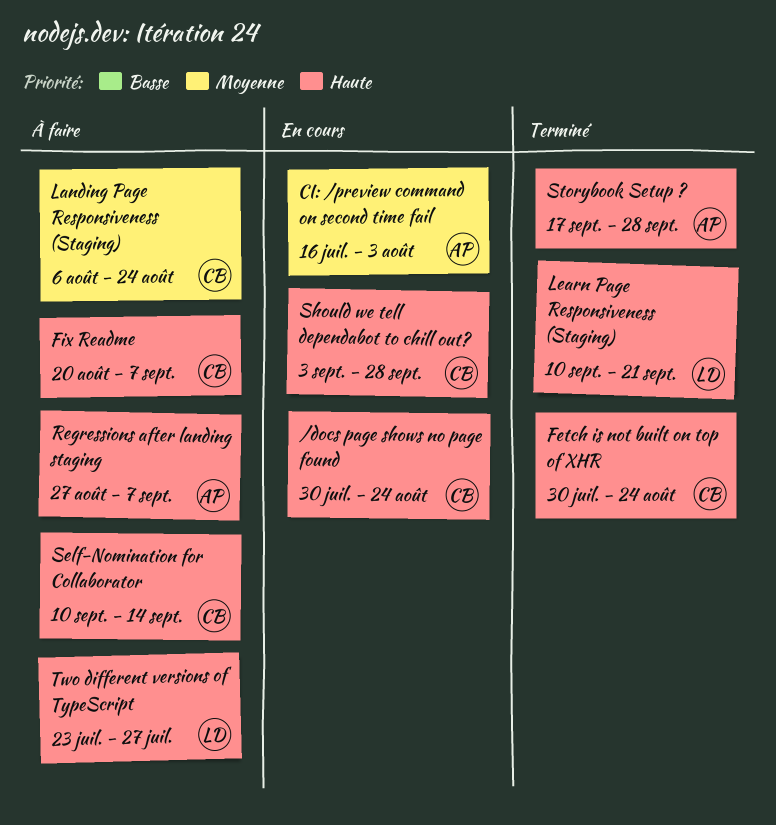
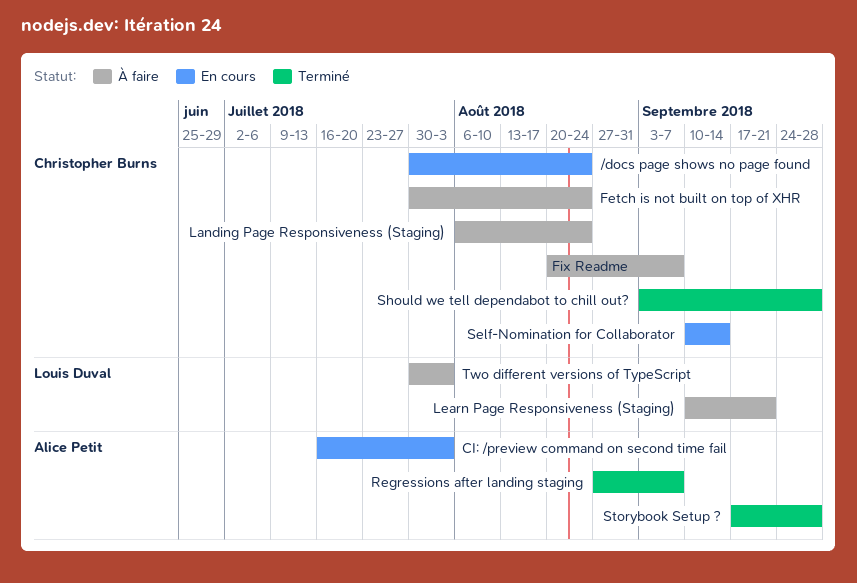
Fetch is not built on top of XHR, status: Terminé -> À faire
Learn Page Responsiveness (Staging), status: Terminé -> À faire
Regressions after landing staging, status: À faire -> Terminé
Self-Nomination for Collaborator, status: À faire -> En cours
Should we tell dependabot to chill out?, status: En cours -> Terminé
Two different versions of TypeScript, start: Jul 23 -> Jul 30
Two different versions of TypeScript, due: Jul 27 -> Aug 3

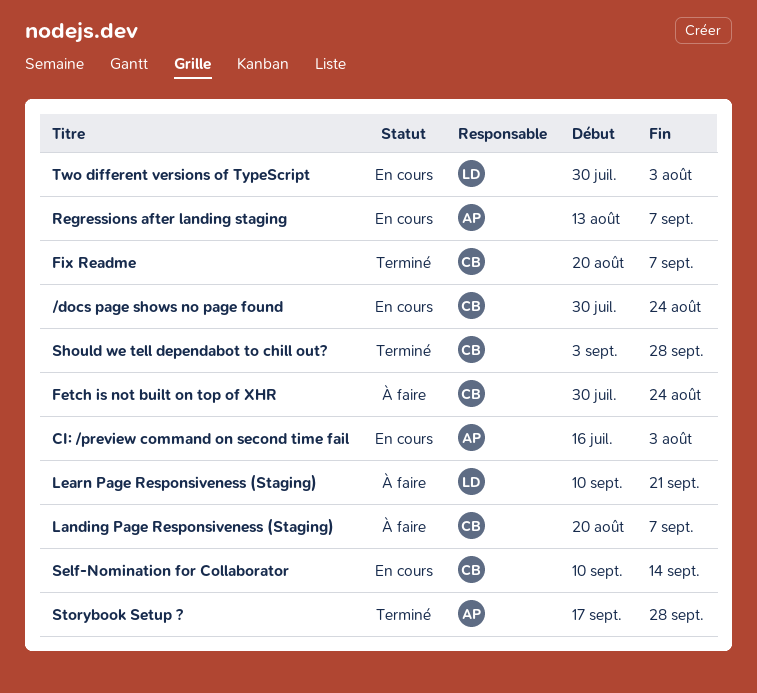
Fix Readme, status: À faire -> Terminé
Landing Page Responsiveness (Staging), start: Aug 6 -> Aug 20
Landing Page Responsiveness (Staging), due: Aug 24 -> Sep 7
Regressions after landing staging, status: Terminé -> En cours
Regressions after landing staging, start: Aug 27 -> Aug 13
Two different versions of TypeScript, status: À faire -> En cours

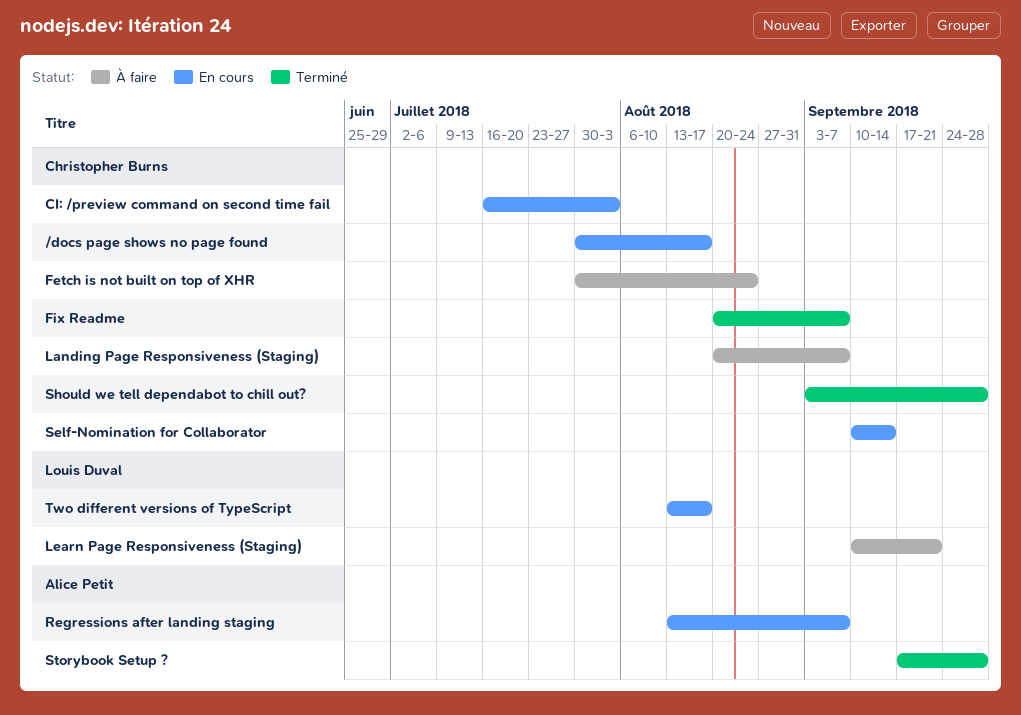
/docs page shows no page found, due: Aug 24 -> Aug 17
CI: /preview command on second time fail, owner: Alice Petit -> Christopher Burns
Two different versions of TypeScript, start: Jul 30 -> Aug 13
Two different versions of TypeScript, due: Aug 3 -> Aug 17

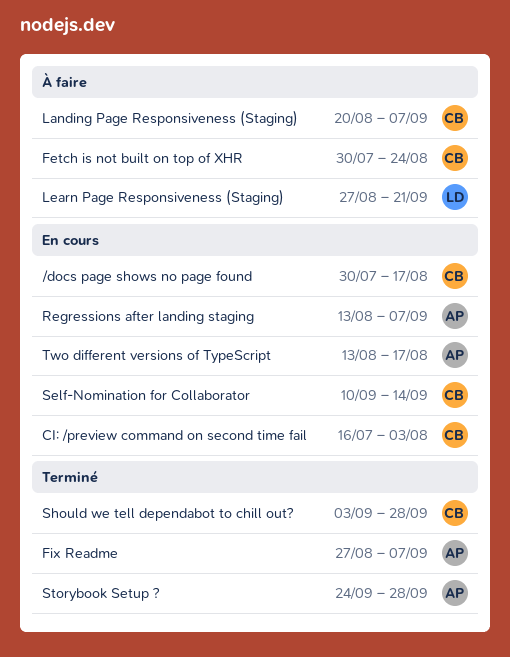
Fix Readme, owner: Christopher Burns -> Alice Petit
Fix Readme, start: Aug 20 -> Aug 27
Learn Page Responsiveness (Staging), start: Sep 10 -> Aug 27
Storybook Setup ?, start: Sep 17 -> Sep 24
Two different versions of TypeScript, owner: Louis Duval -> Alice Petit

